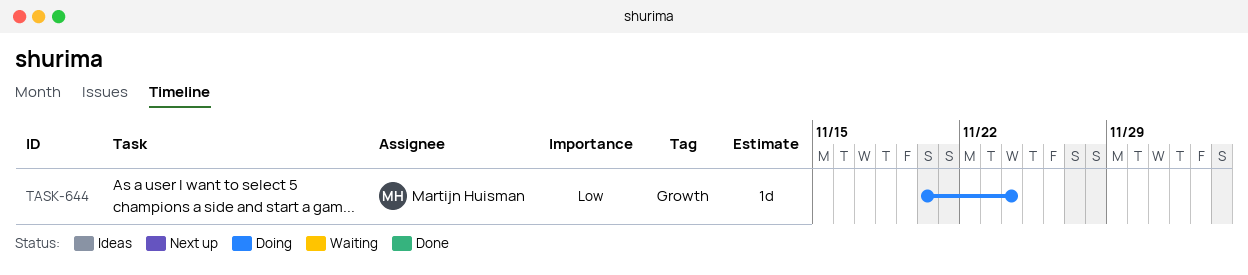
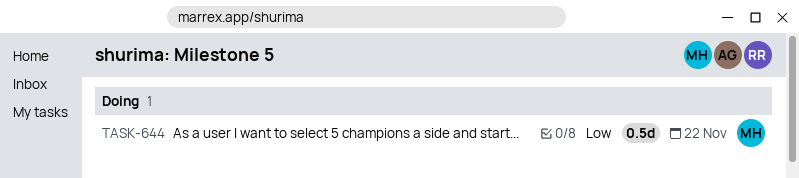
TASK-644, estimate: 1d -> 0.5d
TASK-644, due: Nov 24 -> Nov 22

